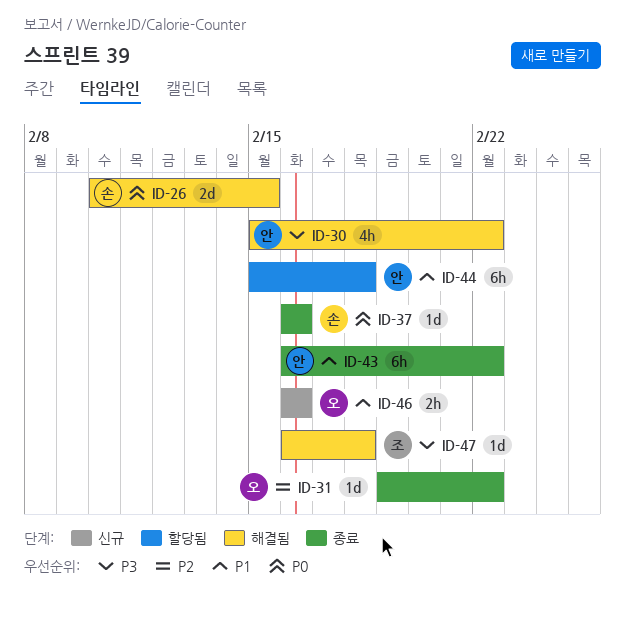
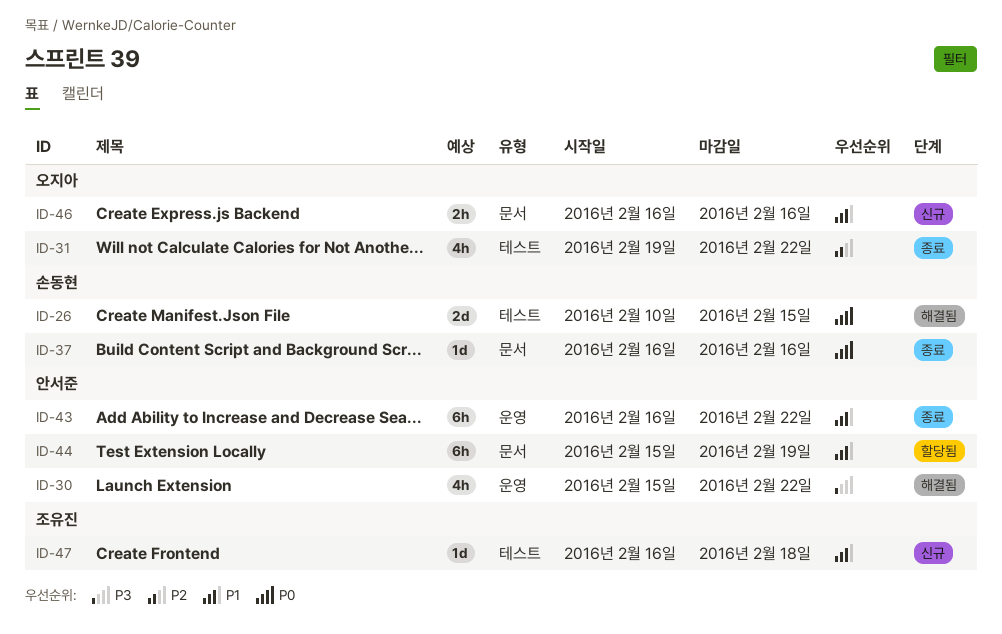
ID-31, estimate: 1d -> 4h
ID-44, due: Feb 18 -> Feb 19
ID-47, status: 해결됨 -> 신규
ID-47, priority: P3 -> P1

